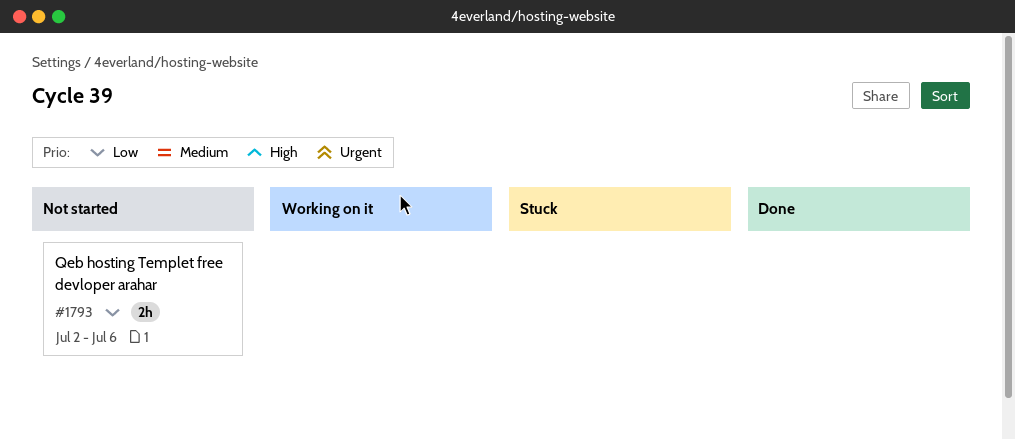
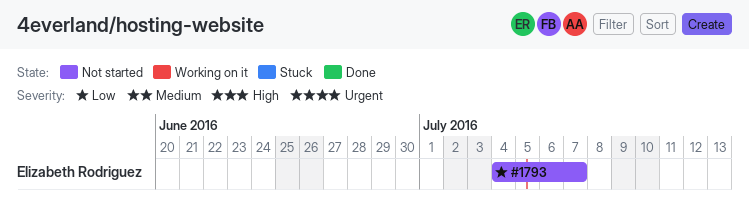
#1793, start: Jul 2 -> Jul 4
#1793, due: Jul 6 -> Jul 7

